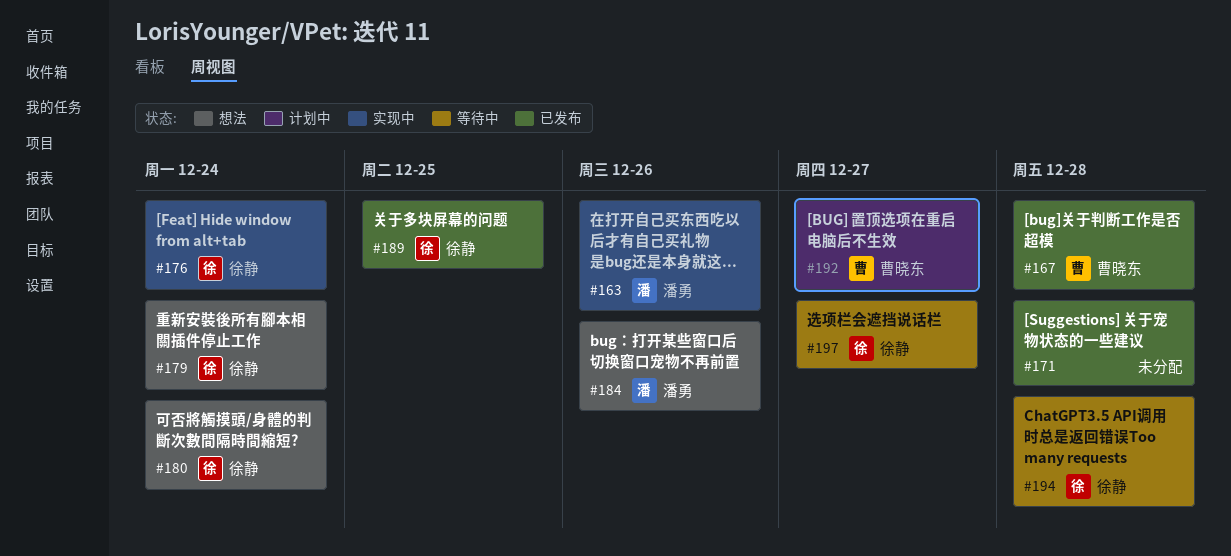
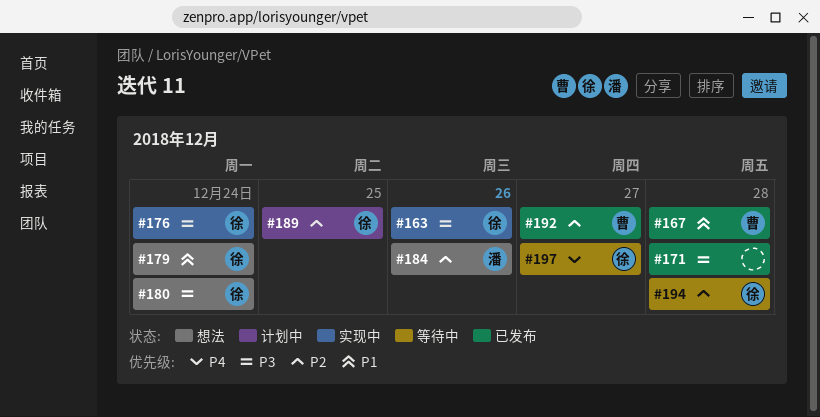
#163, owner: 潘勇 -> 徐静
#189, status: 已发布 -> 计划中
#192, status: 计划中 -> 已发布

